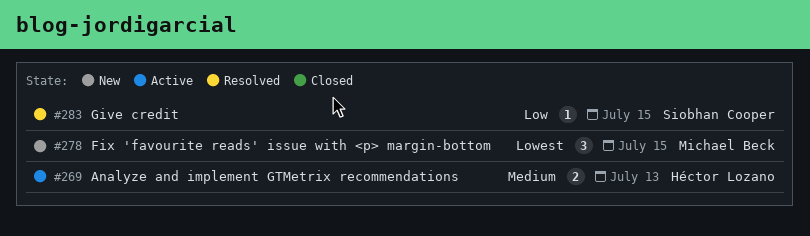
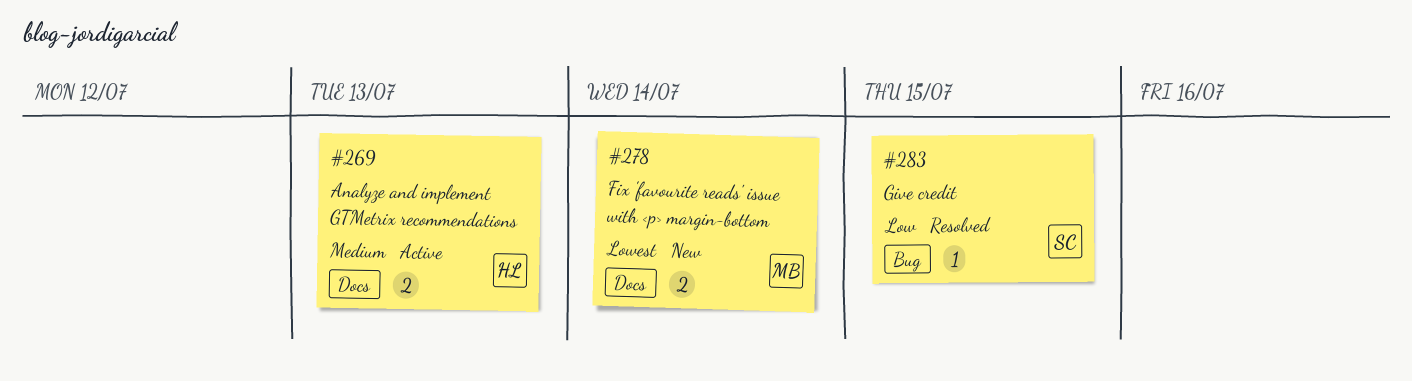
#278, estimate: 3 -> 2
#278, due: Jul 15 -> Jul 14

